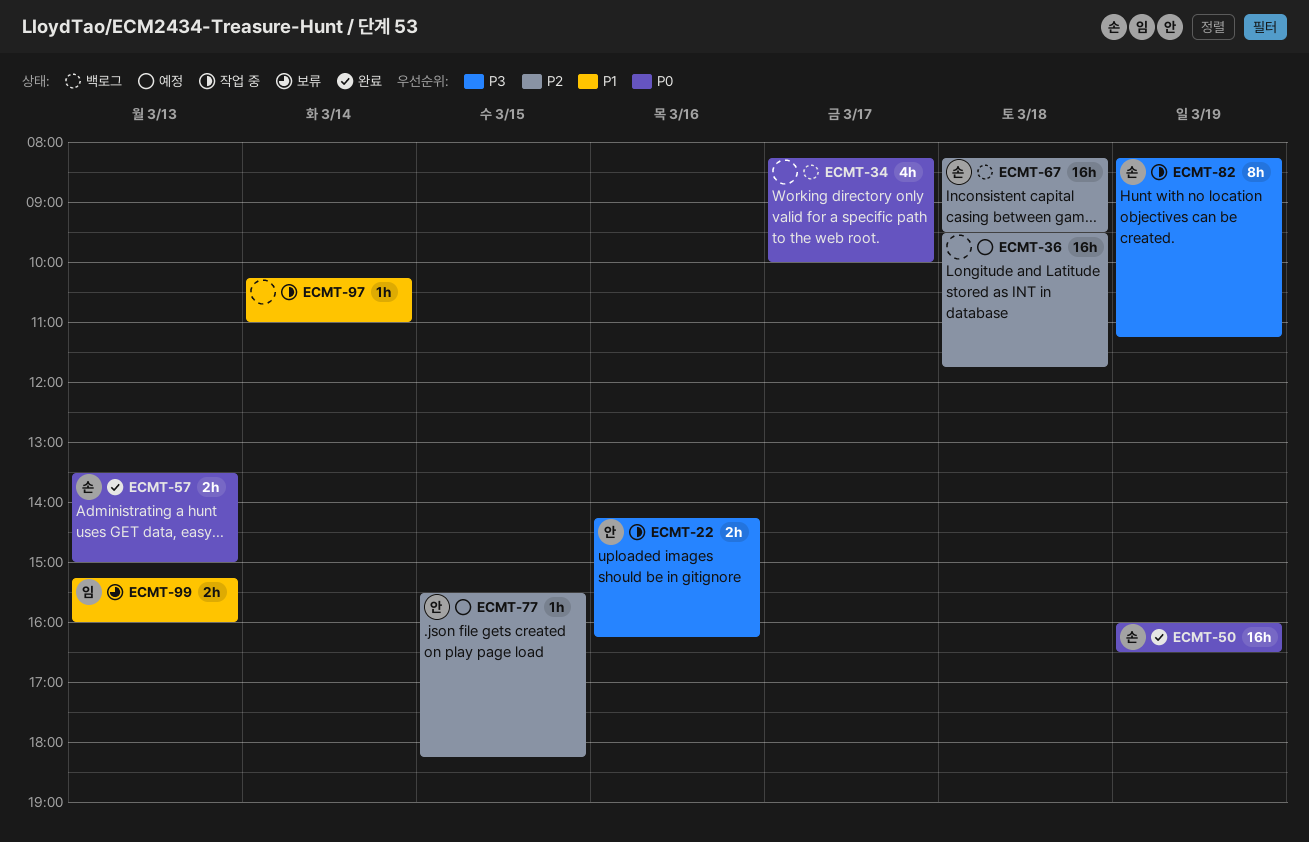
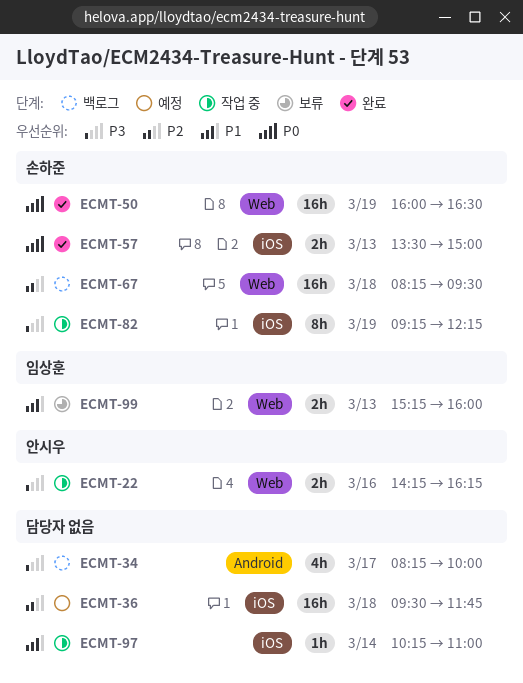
ECMT-34, priority: P0 -> P3
ECMT-77: present -> none
ECMT-82, begins: 08:15 -> 09:15
ECMT-82, ends: 11:15 -> 12:15

